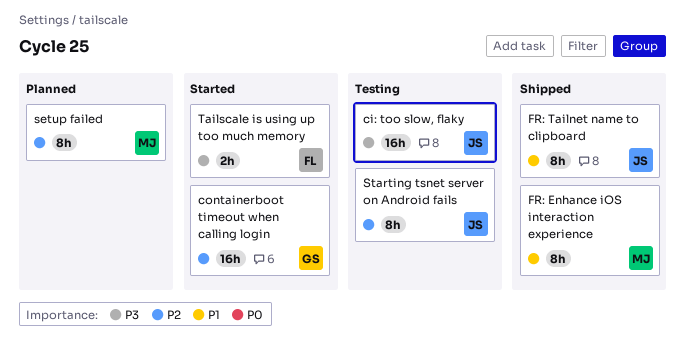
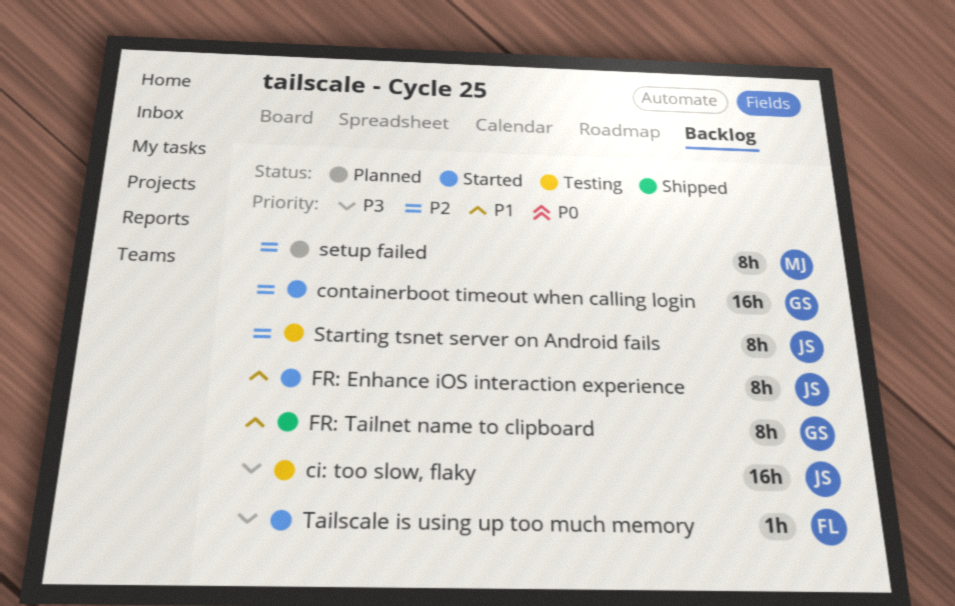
FR: Enhance iOS interaction experience, status: Shipped -> Started
FR: Enhance iOS interaction experience, owner: MJ -> JS
FR: Tailnet name to clipboard, owner: JS -> GS
Tailscale is using up too much memory, estimate: 2h -> 1h

